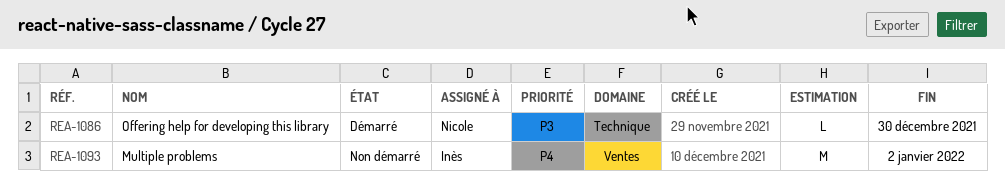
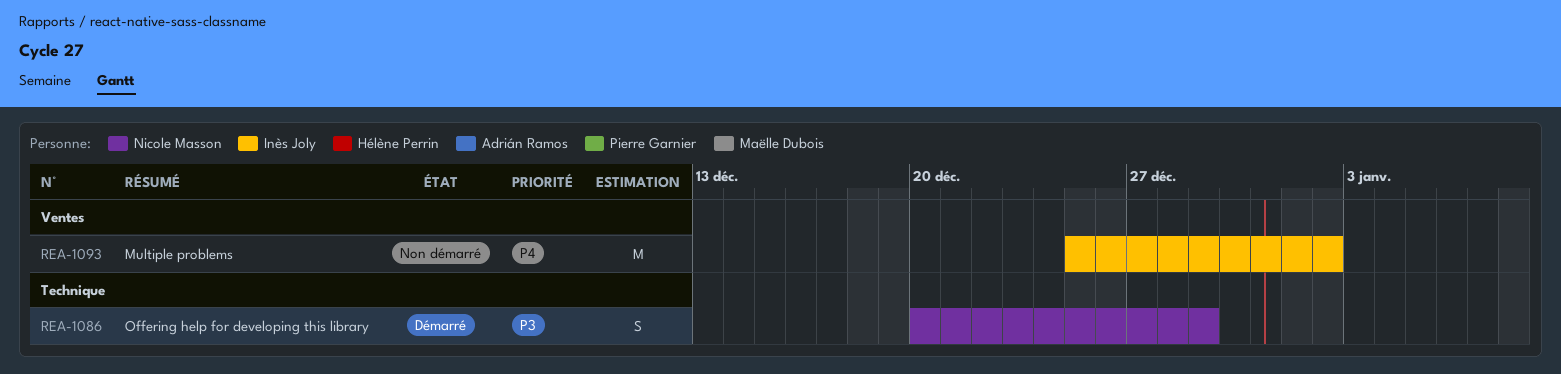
REA-1086, estimate: L -> S
REA-1086, due: Dec 30 -> Dec 29

